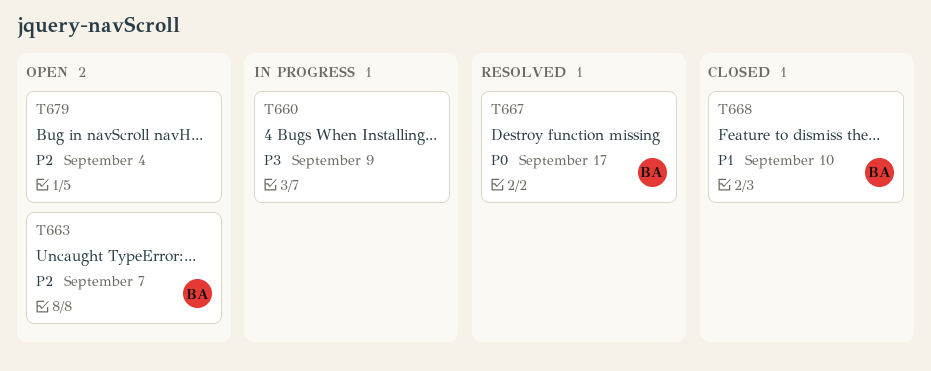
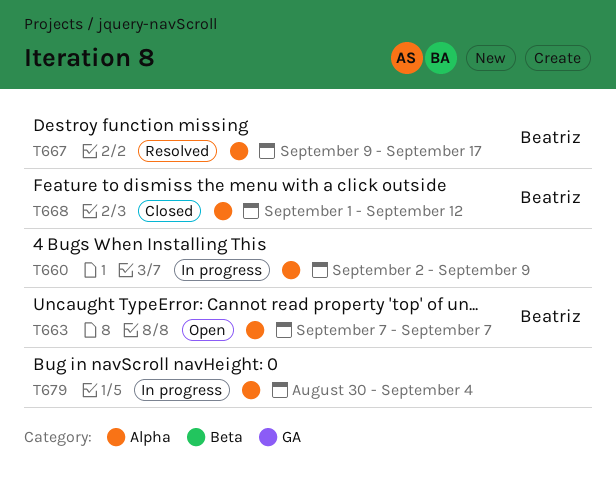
T668, due: Sep 10 -> Sep 12
T679, status: Open -> In progress

